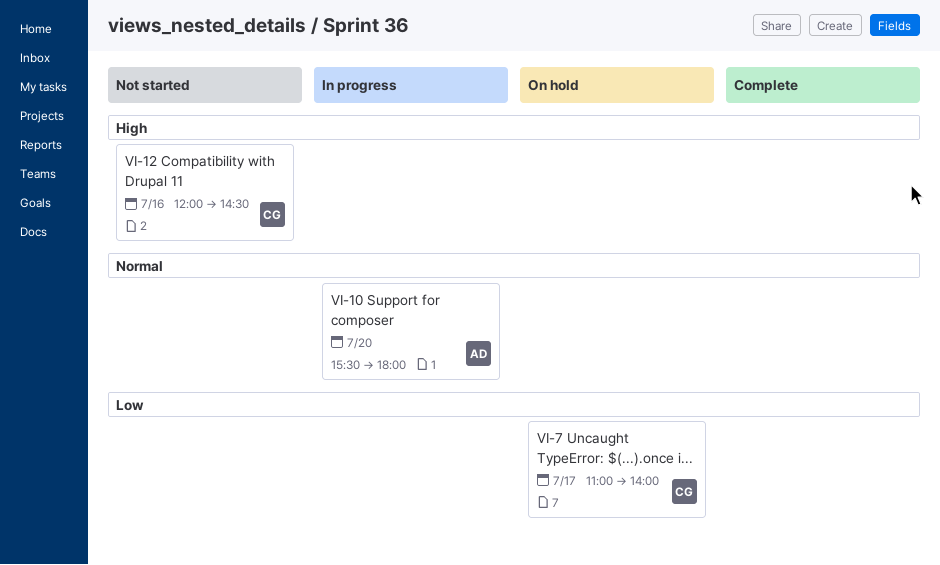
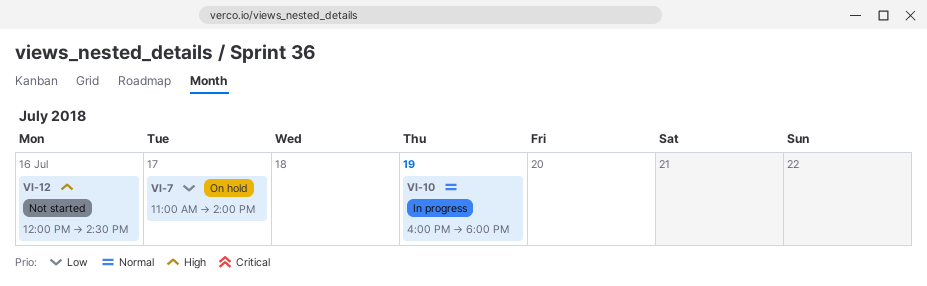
VI-10, day: Jul 20 -> Jul 19
VI-10, begins: 15:30 -> 16:00

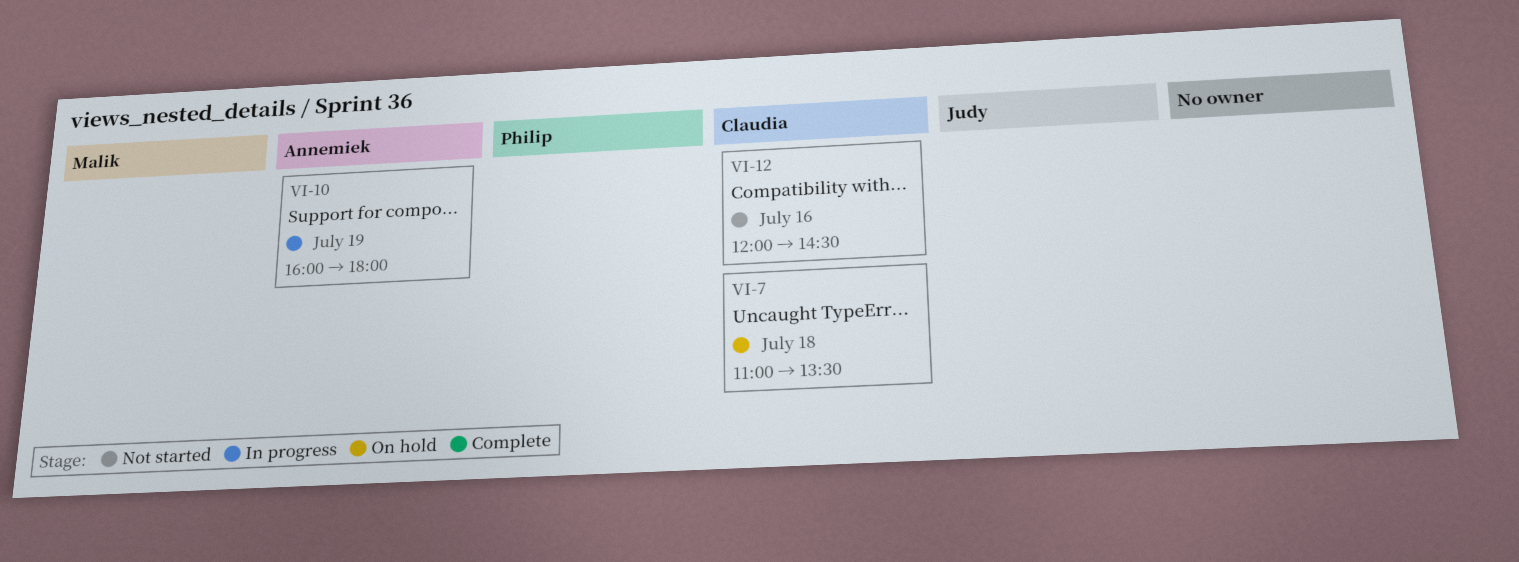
VI-7, day: Jul 17 -> Jul 18
VI-7, ends: 14:00 -> 13:30

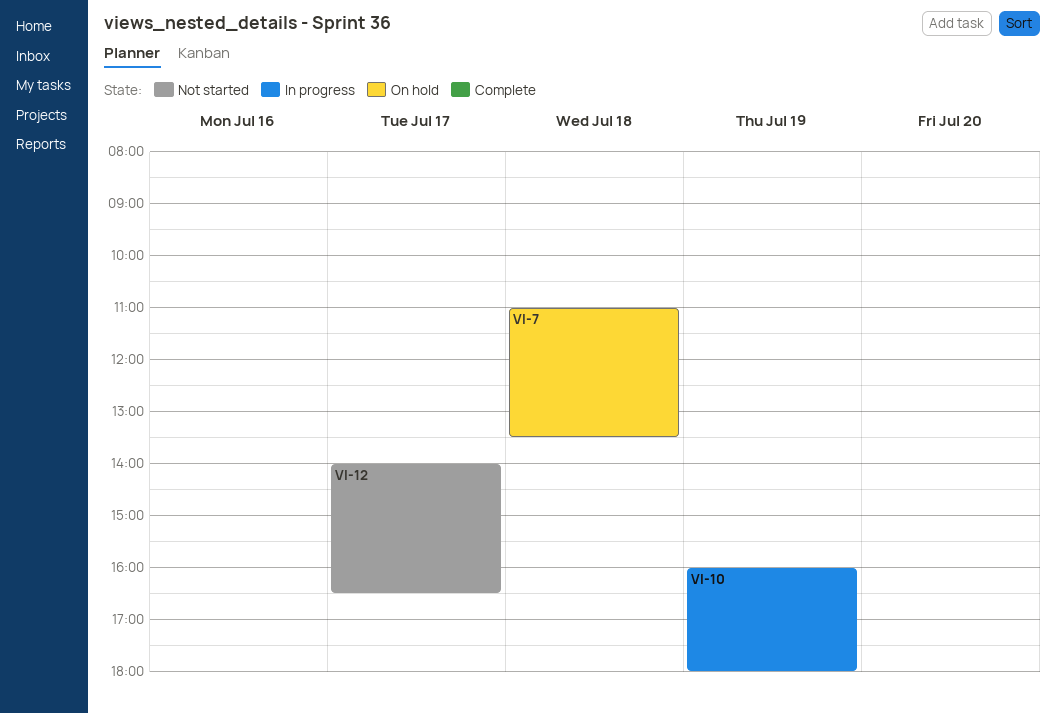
VI-12, day: Jul 16 -> Jul 17
VI-12, begins: 12:00 -> 14:00
VI-12, ends: 14:30 -> 16:30

